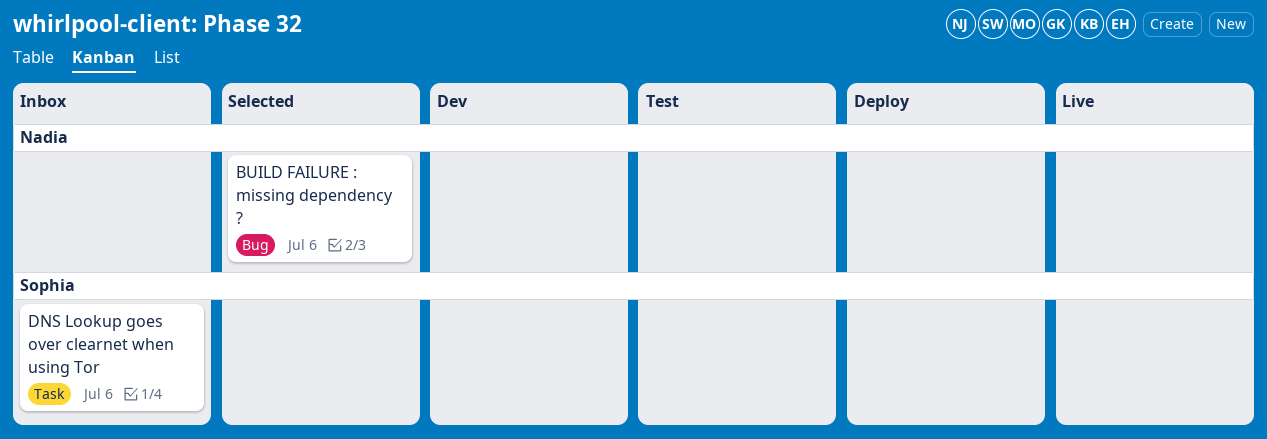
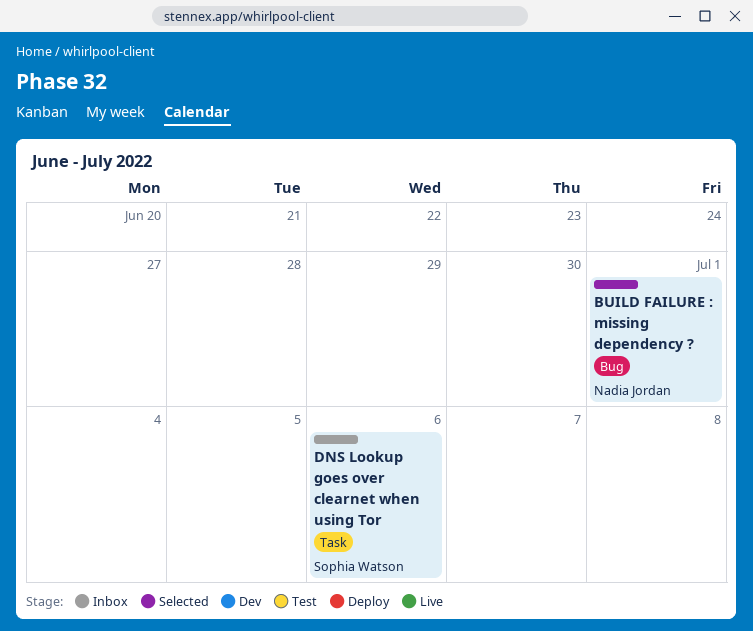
BUILD FAILURE : missing dependency ?, due: Jul 6 -> Jul 1

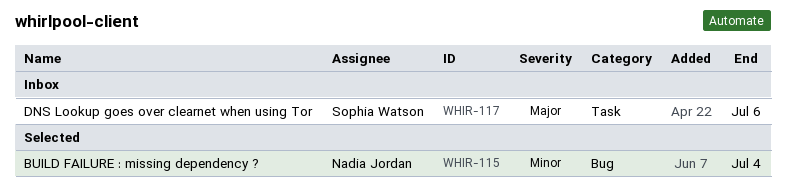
BUILD FAILURE : missing dependency ?, due: Jul 1 -> Jul 4

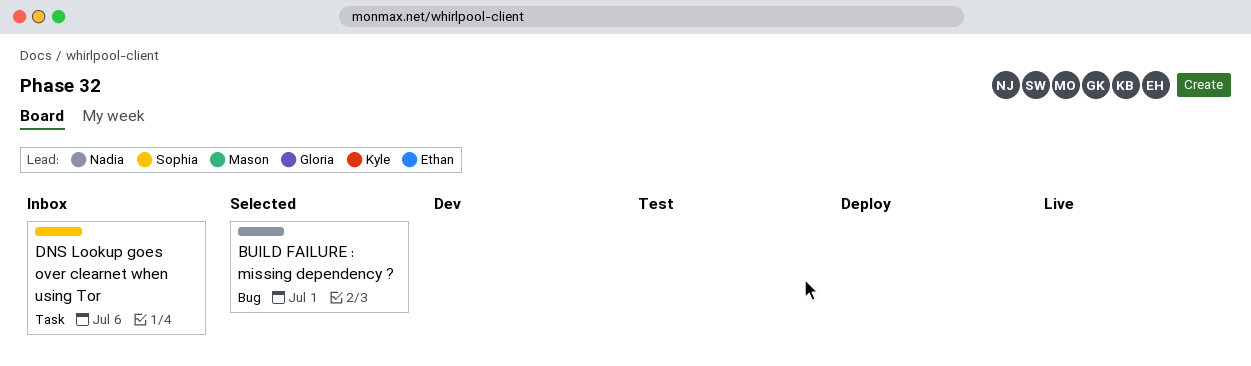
BUILD FAILURE : missing dependency ?, due: Jul 4 -> Jul 1

